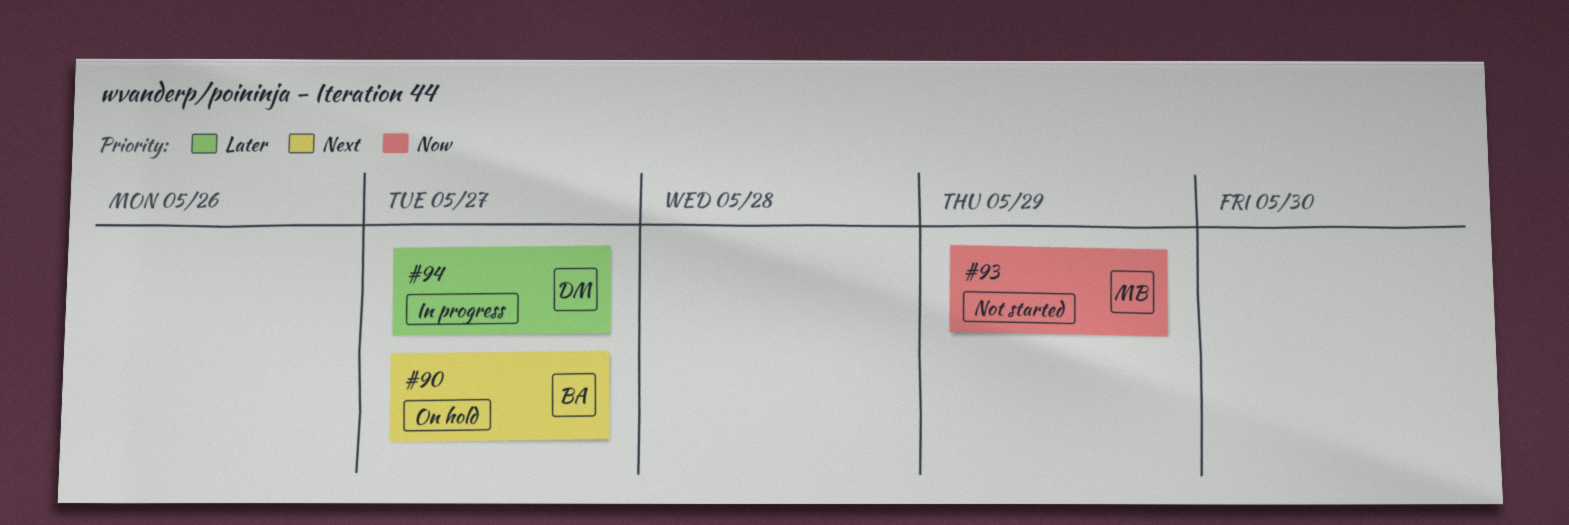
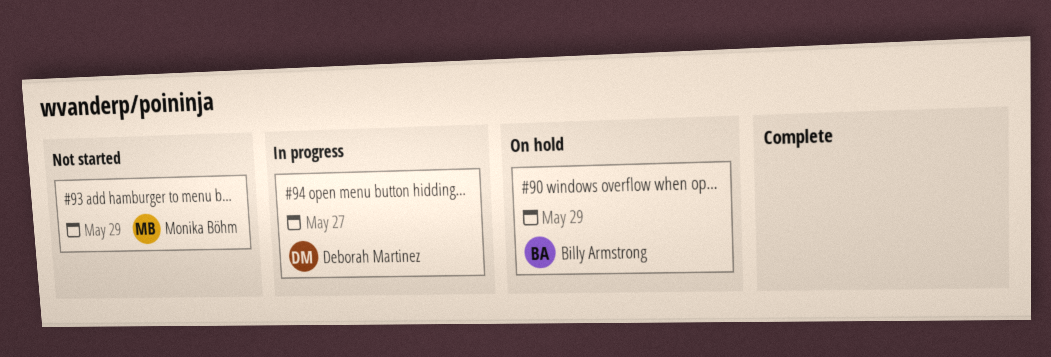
#90, due: May 27 -> May 29

